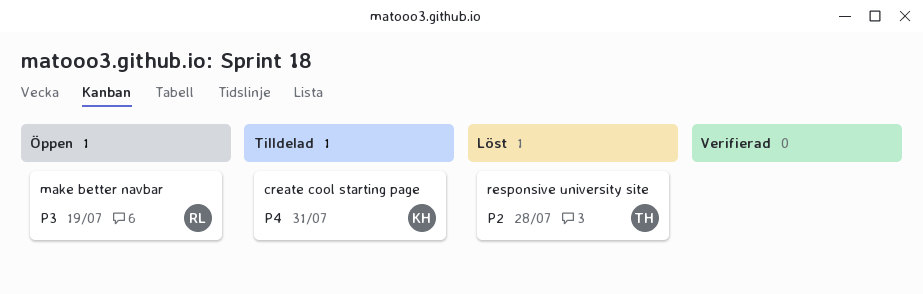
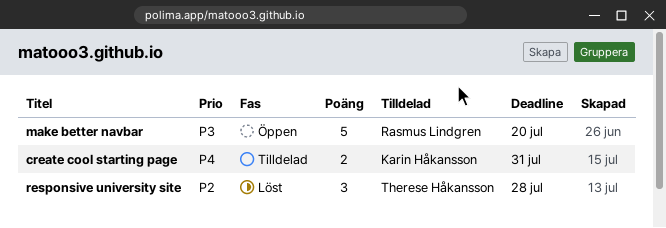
make better navbar, due: Jul 19 -> Jul 20

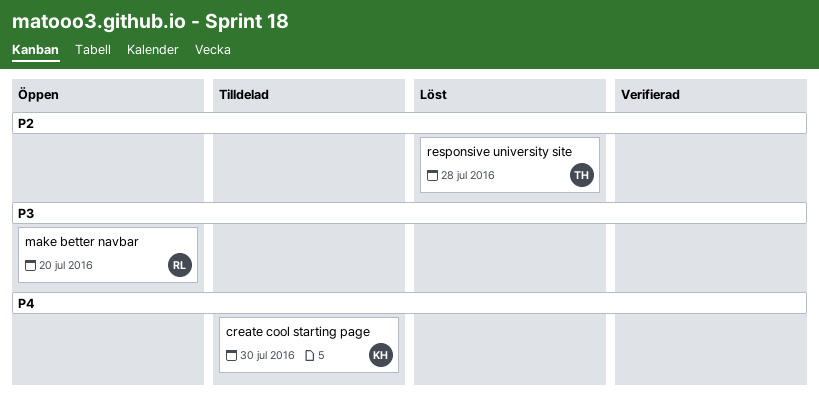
create cool starting page, due: Jul 31 -> Jul 30

